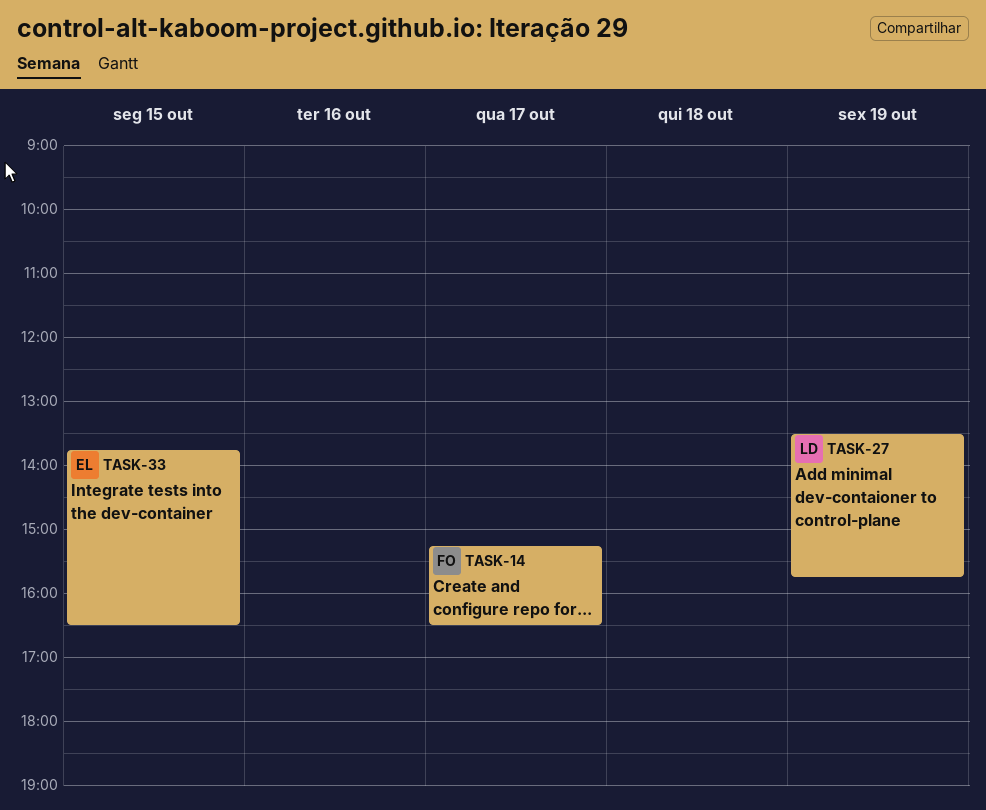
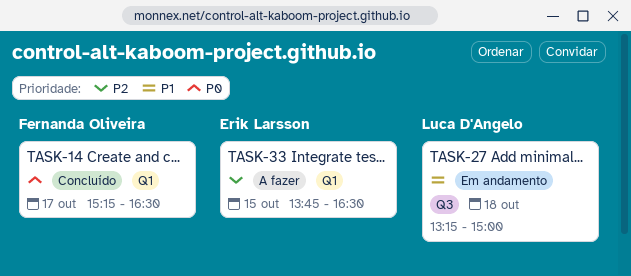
TASK-27, day: Oct 19 -> Oct 18
TASK-27, begins: 13:30 -> 13:15
TASK-27, ends: 15:45 -> 15:00

